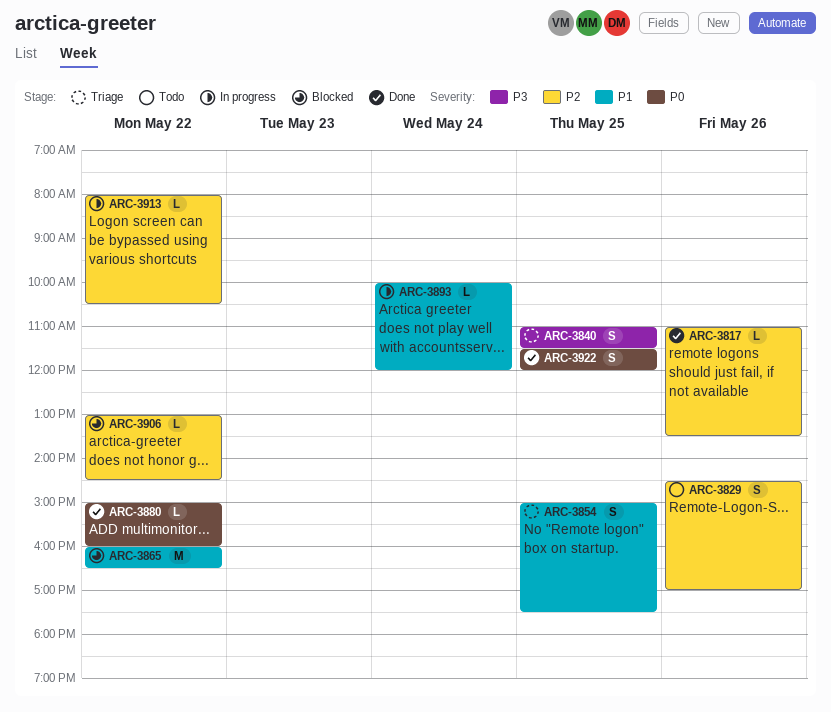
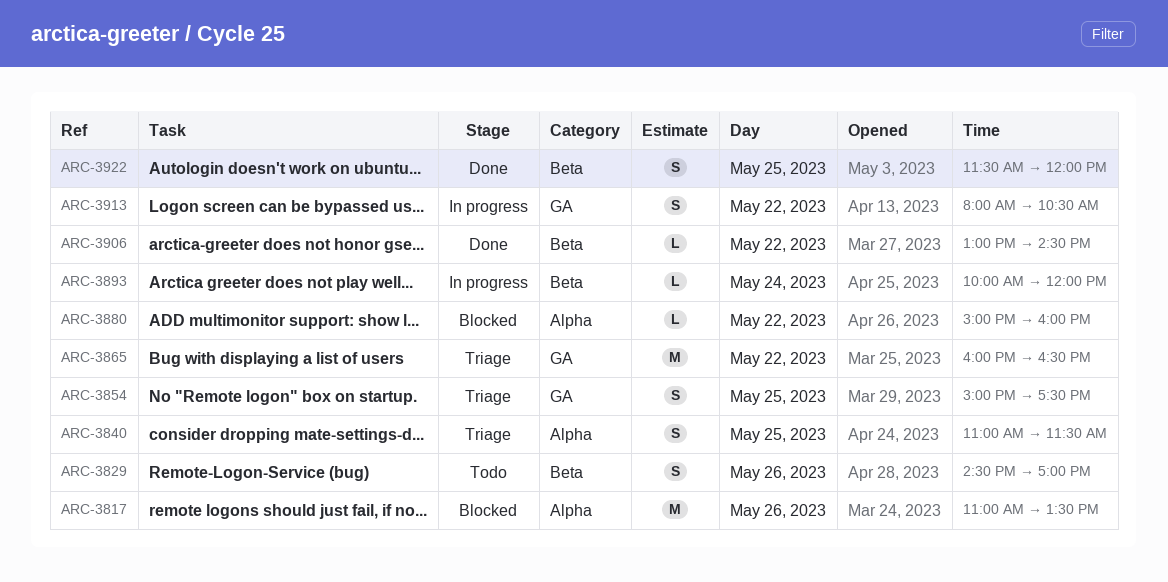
ARC-3817, status: Done -> Blocked
ARC-3817, estimate: L -> M
ARC-3865, status: Blocked -> Triage
ARC-3880, status: Done -> Blocked
ARC-3906, status: Blocked -> Done
ARC-3913, estimate: L -> S

